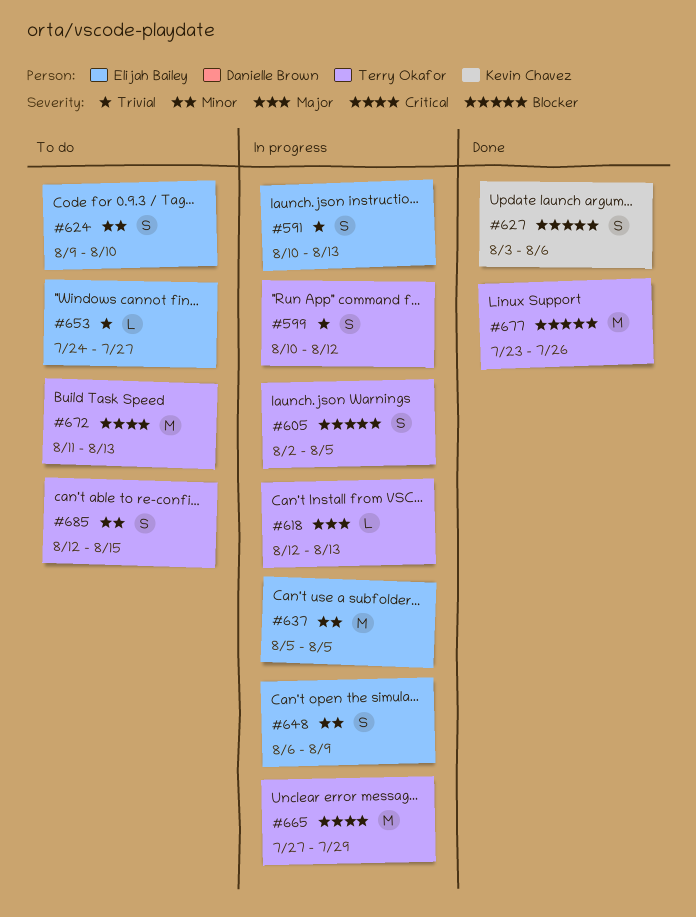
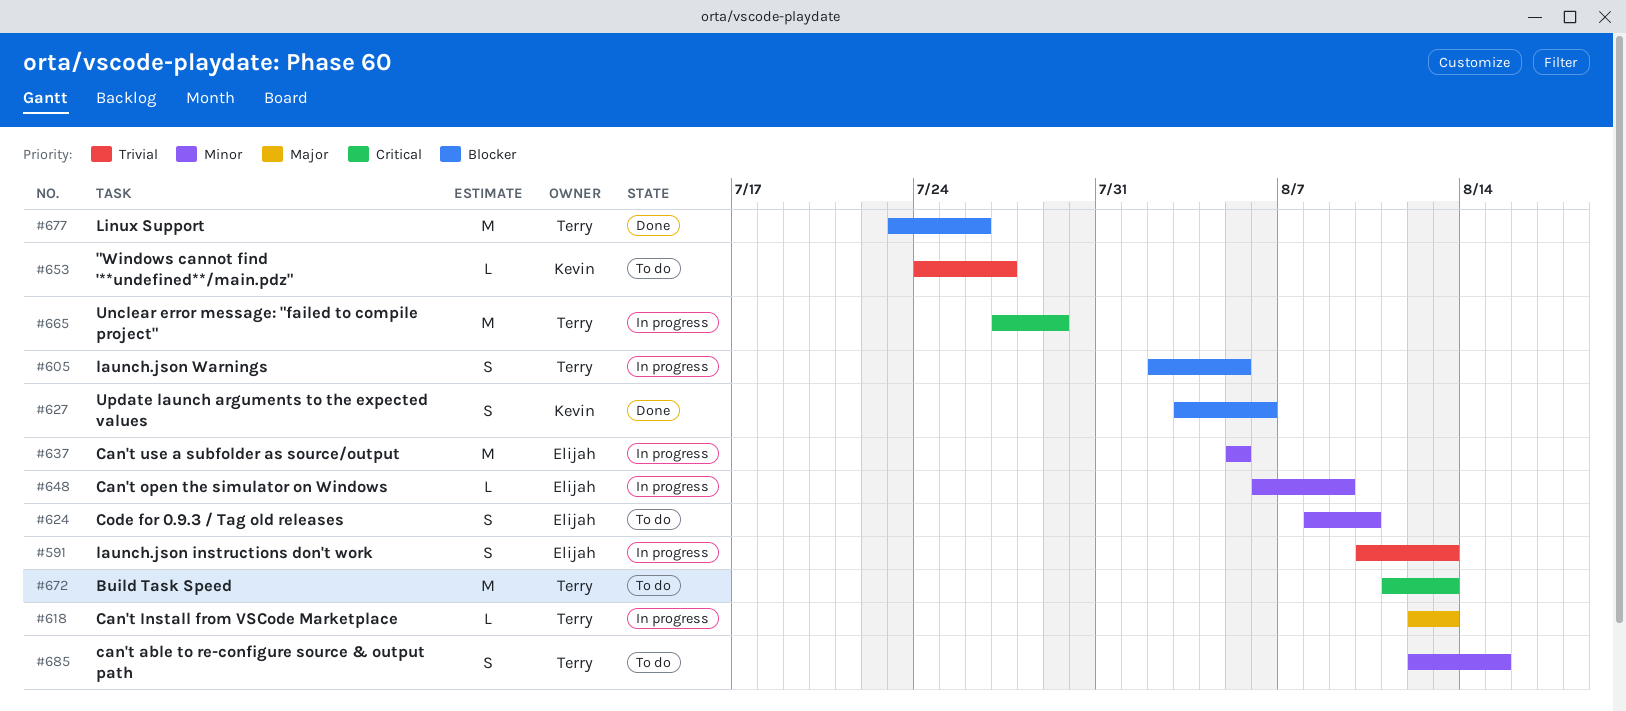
#599: present -> none
#624, start: Aug 9 -> Aug 8
#648, estimate: S -> L
#653, owner: Elijah Bailey -> Kevin Chavez

